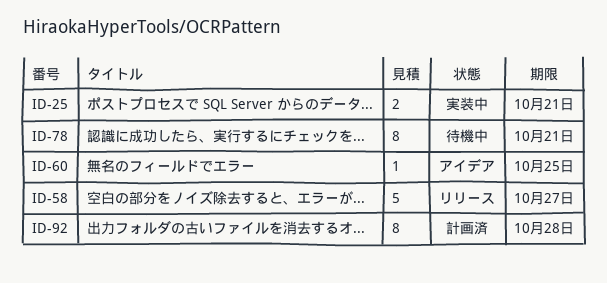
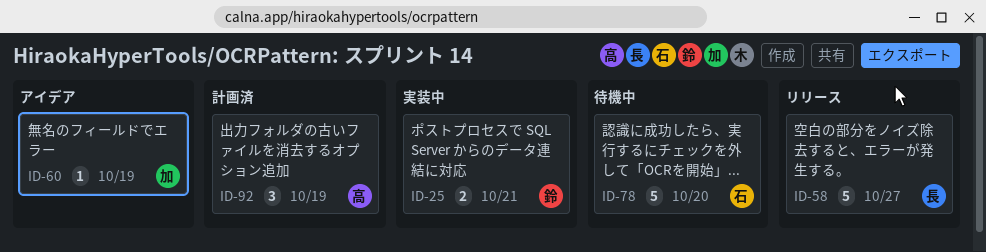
ID-60, due: Oct 25 -> Oct 19
ID-78, estimate: 8 -> 5
ID-78, due: Oct 21 -> Oct 20
ID-92, estimate: 8 -> 3
ID-92, due: Oct 28 -> Oct 19

